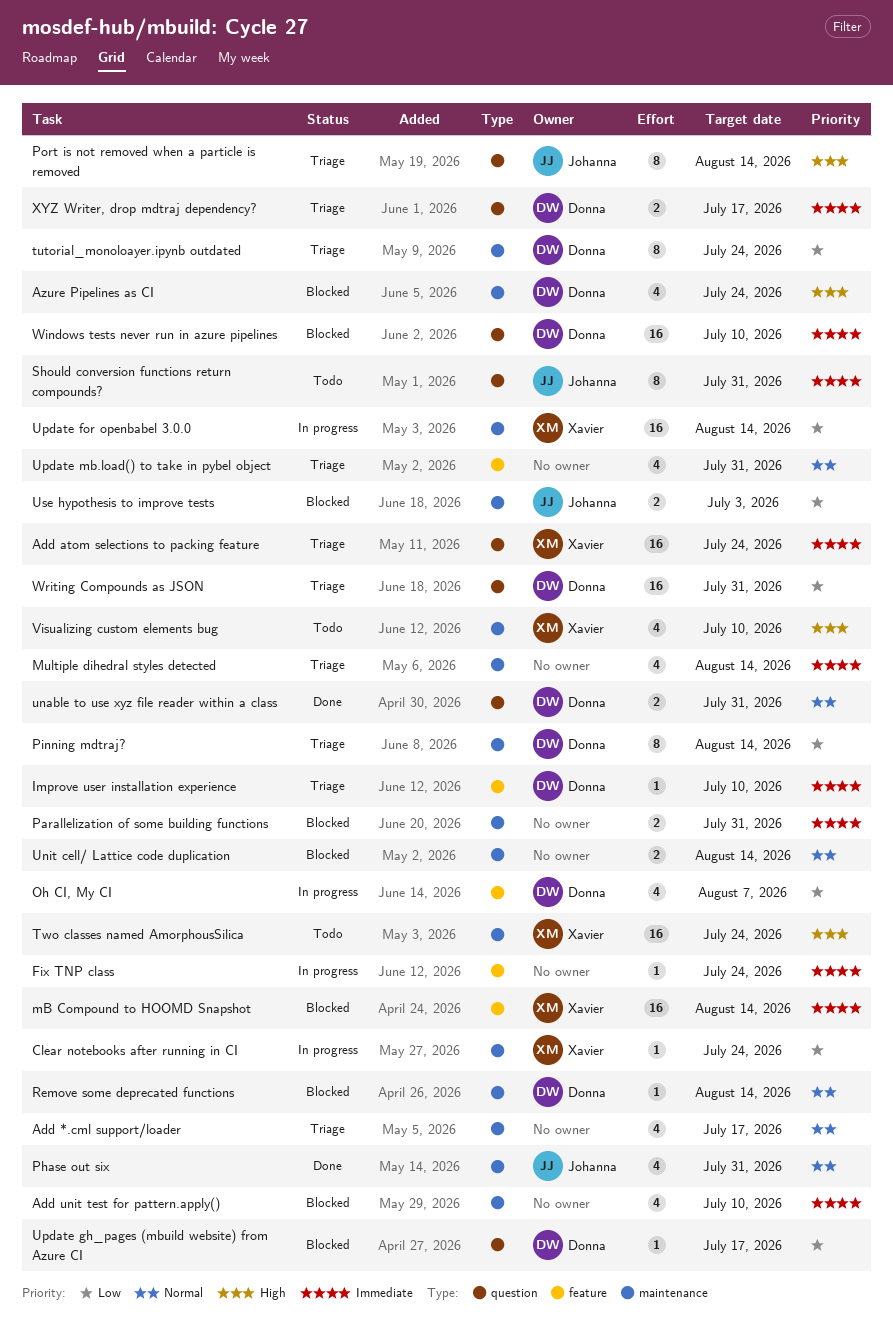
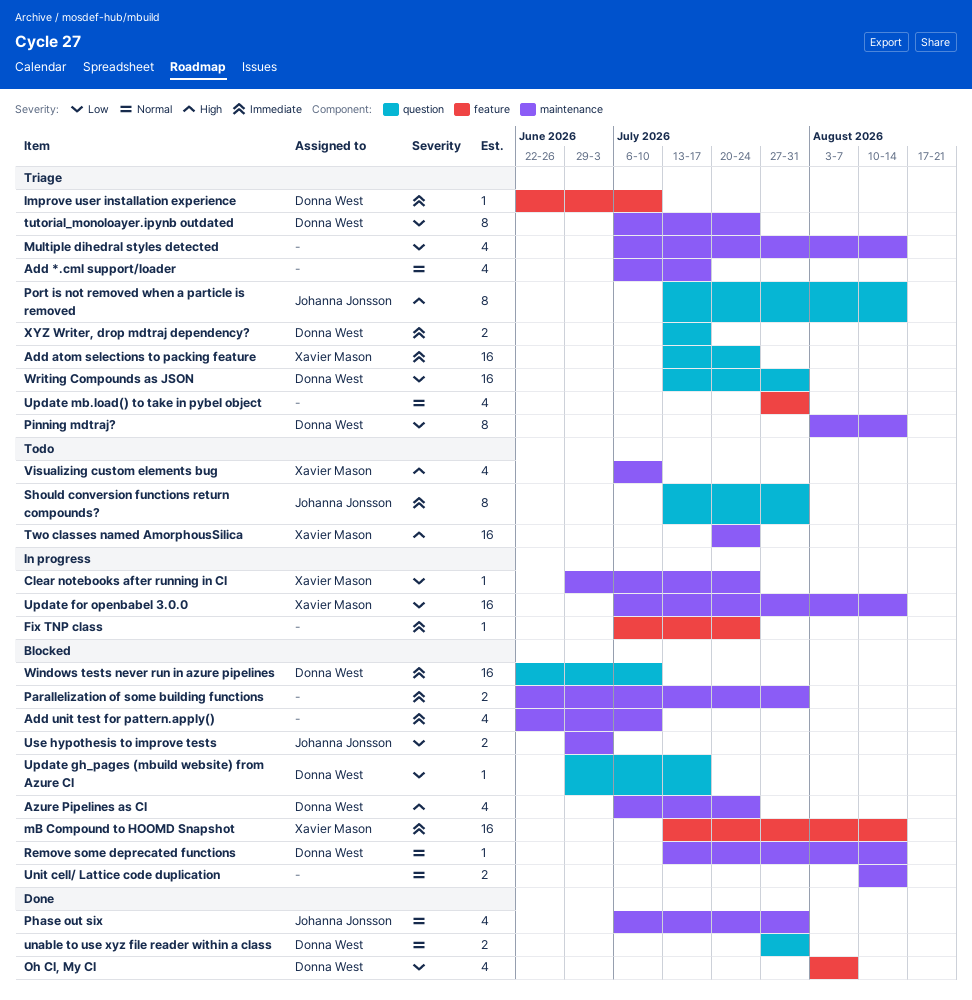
Multiple dihedral styles detected, priority: Immediate -> Low
Oh CI, My CI, status: In progress -> Done

